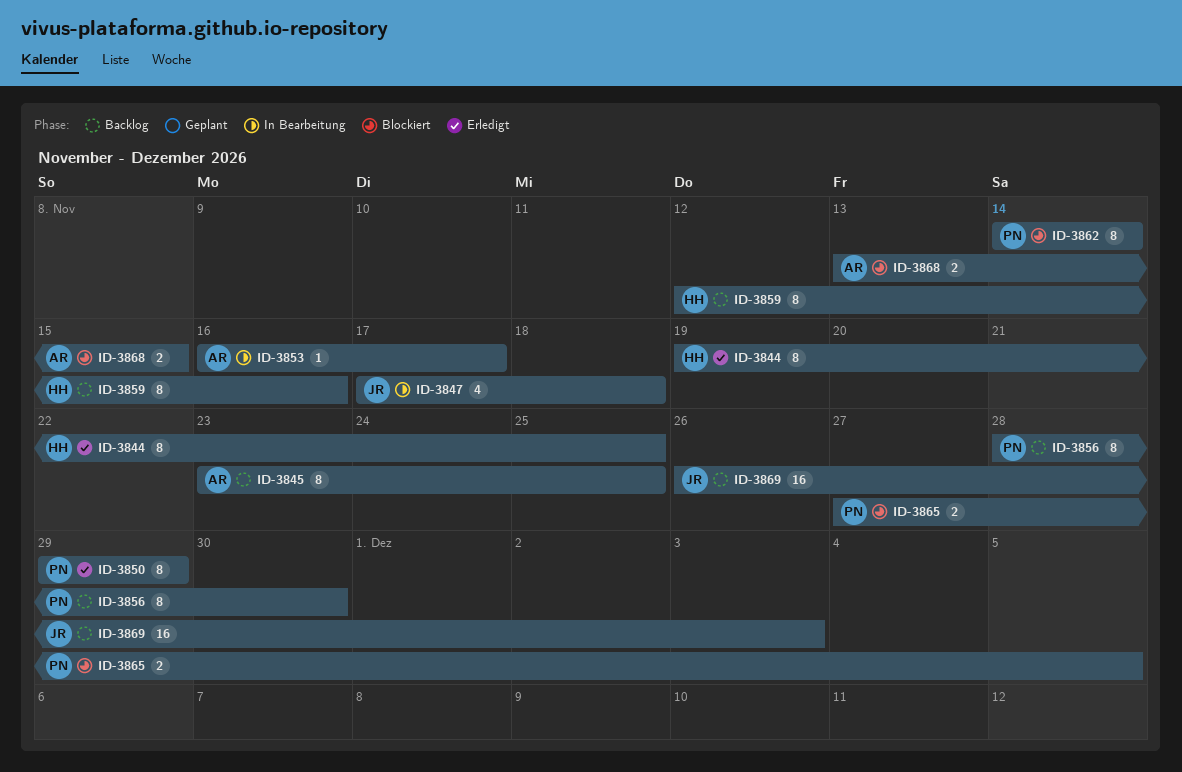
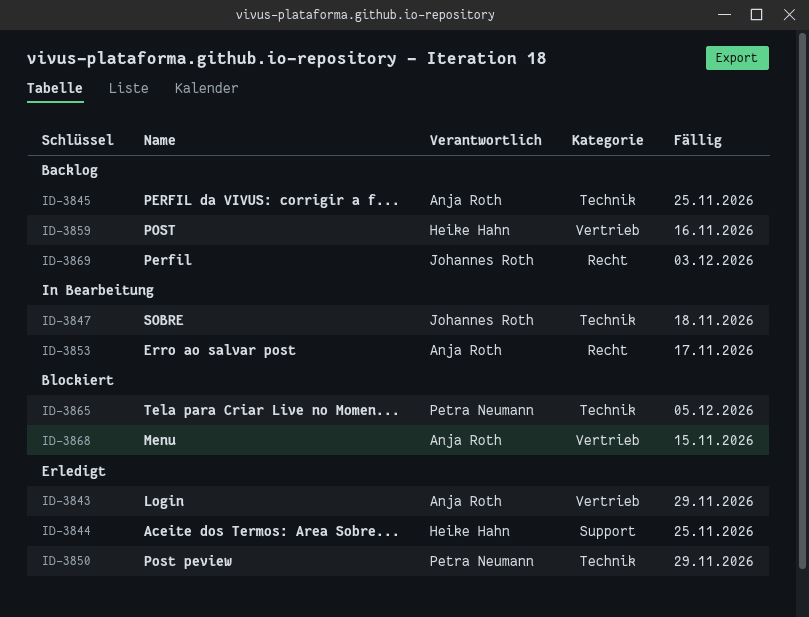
ID-3843: none -> present
ID-3856: present -> none
ID-3862: present -> none

